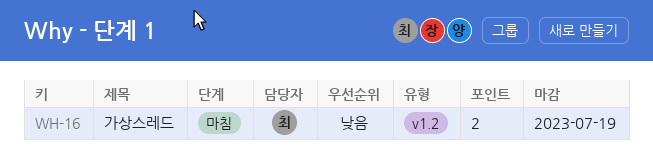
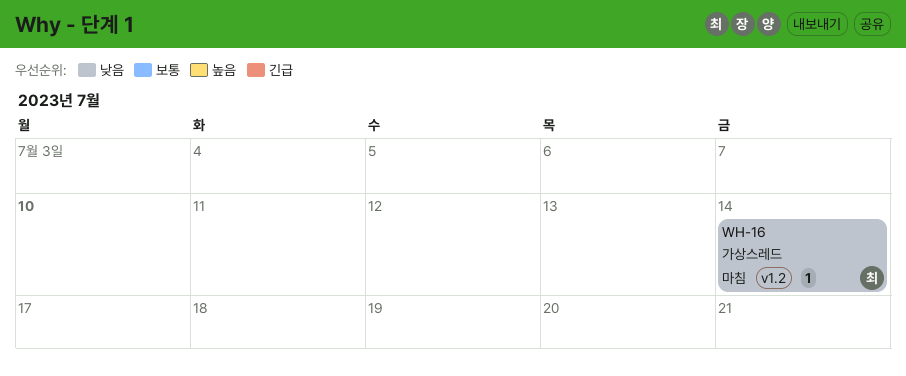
WH-16, estimate: 2 -> 1
WH-16, due: Jul 19 -> Jul 14

